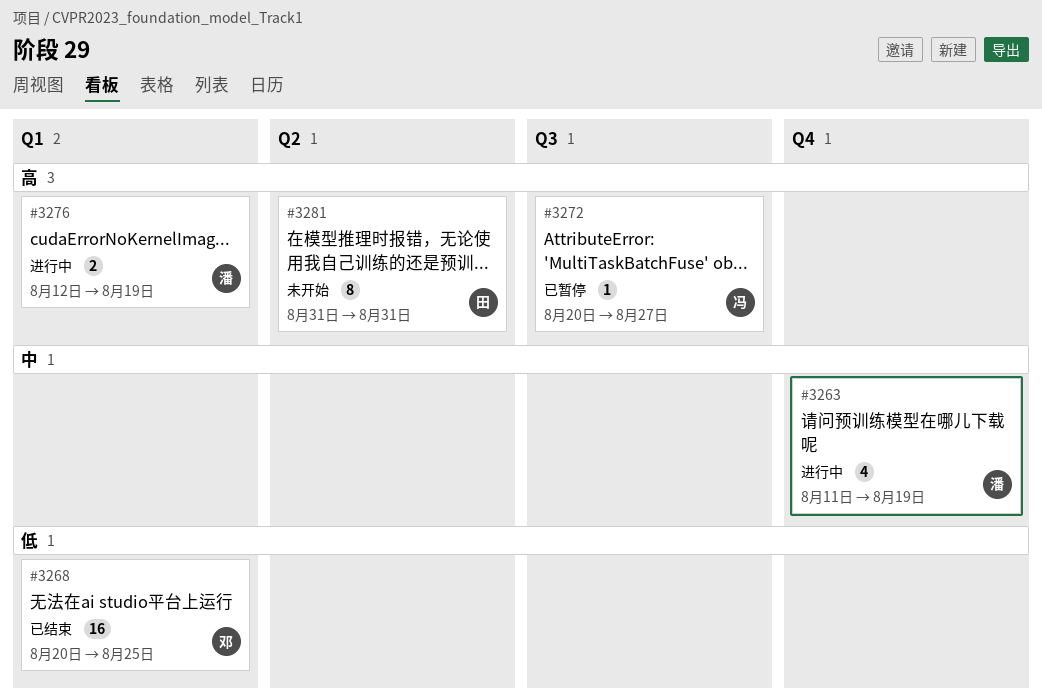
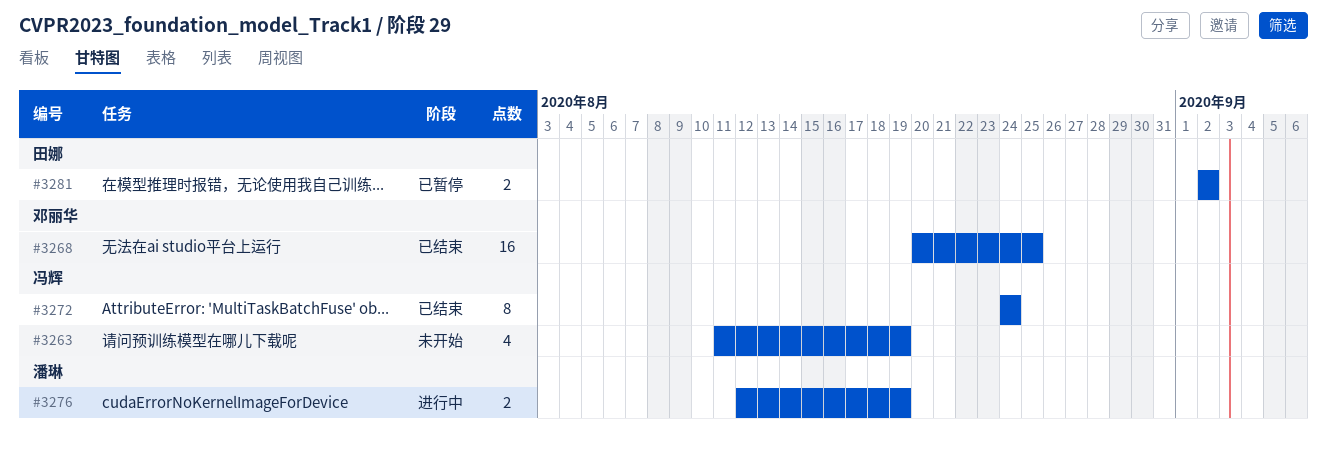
#3263, status: 进行中 -> 未开始
#3263, owner: 潘琳 -> 冯辉
#3272, status: 已暂停 -> 已结束
#3272, estimate: 1 -> 8
#3272, start: Aug 20 -> Aug 24
#3272, due: Aug 27 -> Aug 24
#3281, status: 未开始 -> 已暂停
#3281, estimate: 8 -> 2
#3281, start: Aug 31 -> Sep 2
#3281, due: Aug 31 -> Sep 2

